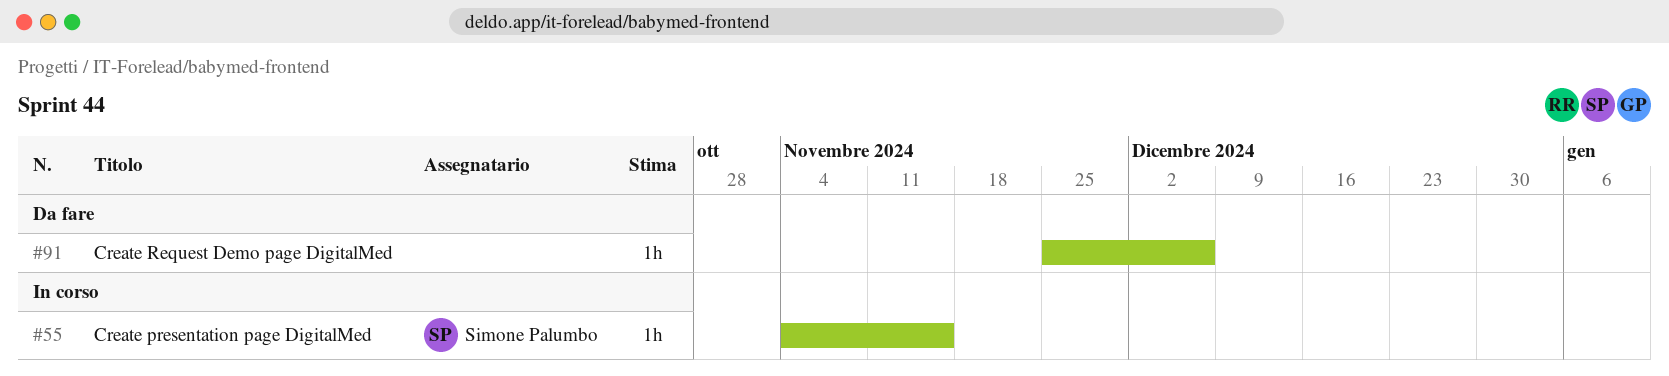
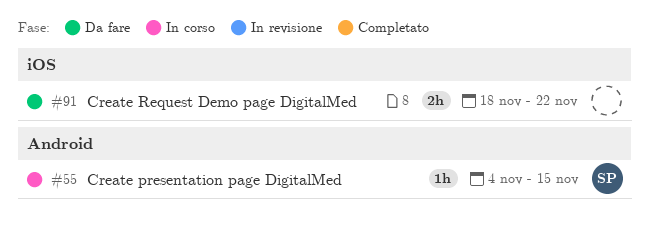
#91, estimate: 1h -> 2h
#91, start: Nov 25 -> Nov 18
#91, due: Dec 6 -> Nov 22

